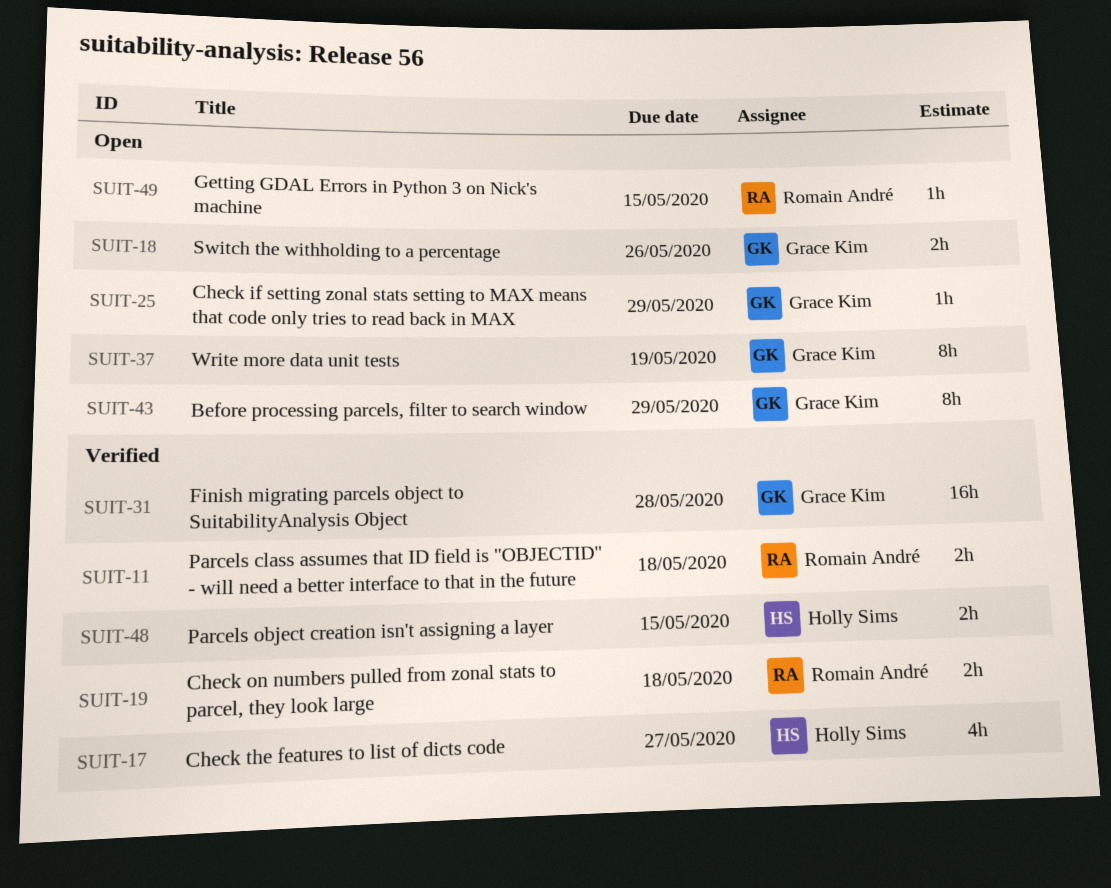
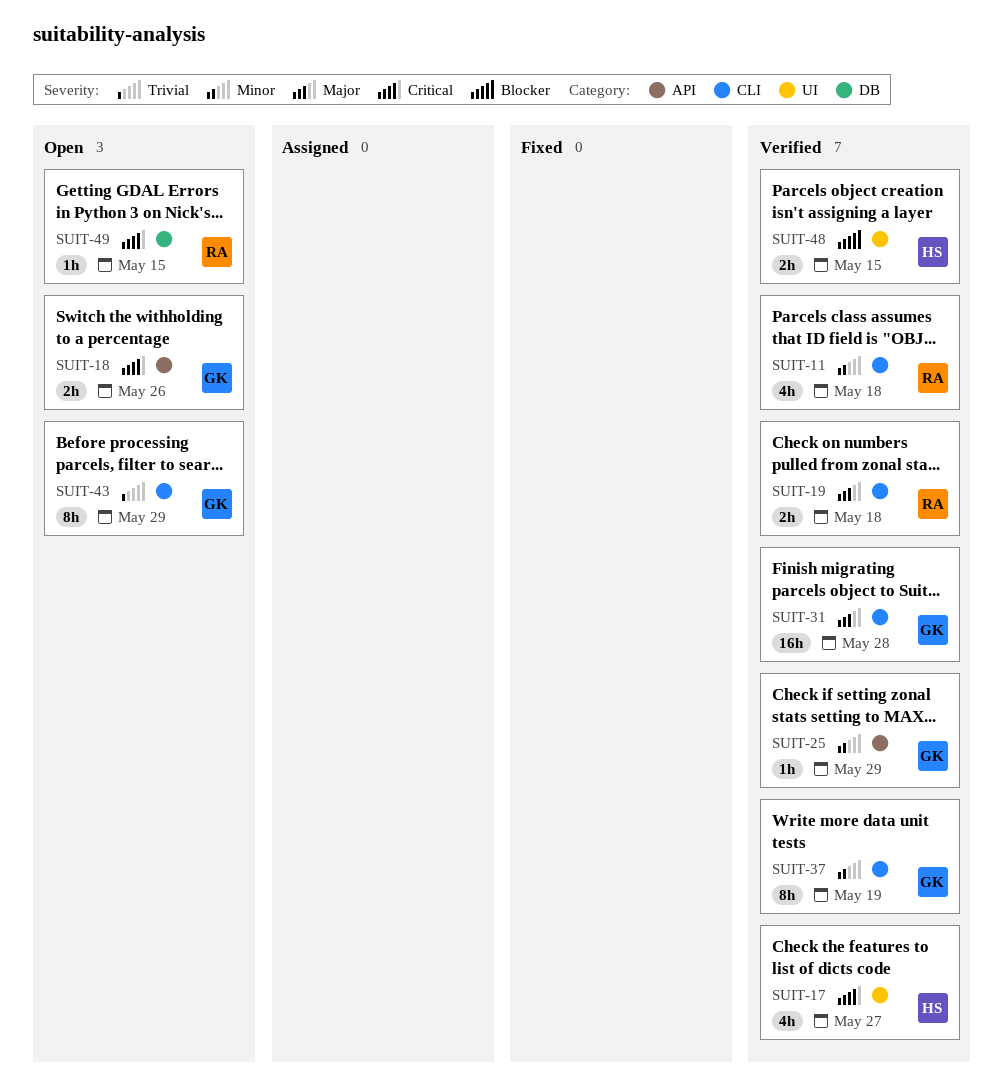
SUIT-11, estimate: 2h -> 4h
SUIT-25, status: Open -> Verified
SUIT-37, status: Open -> Verified

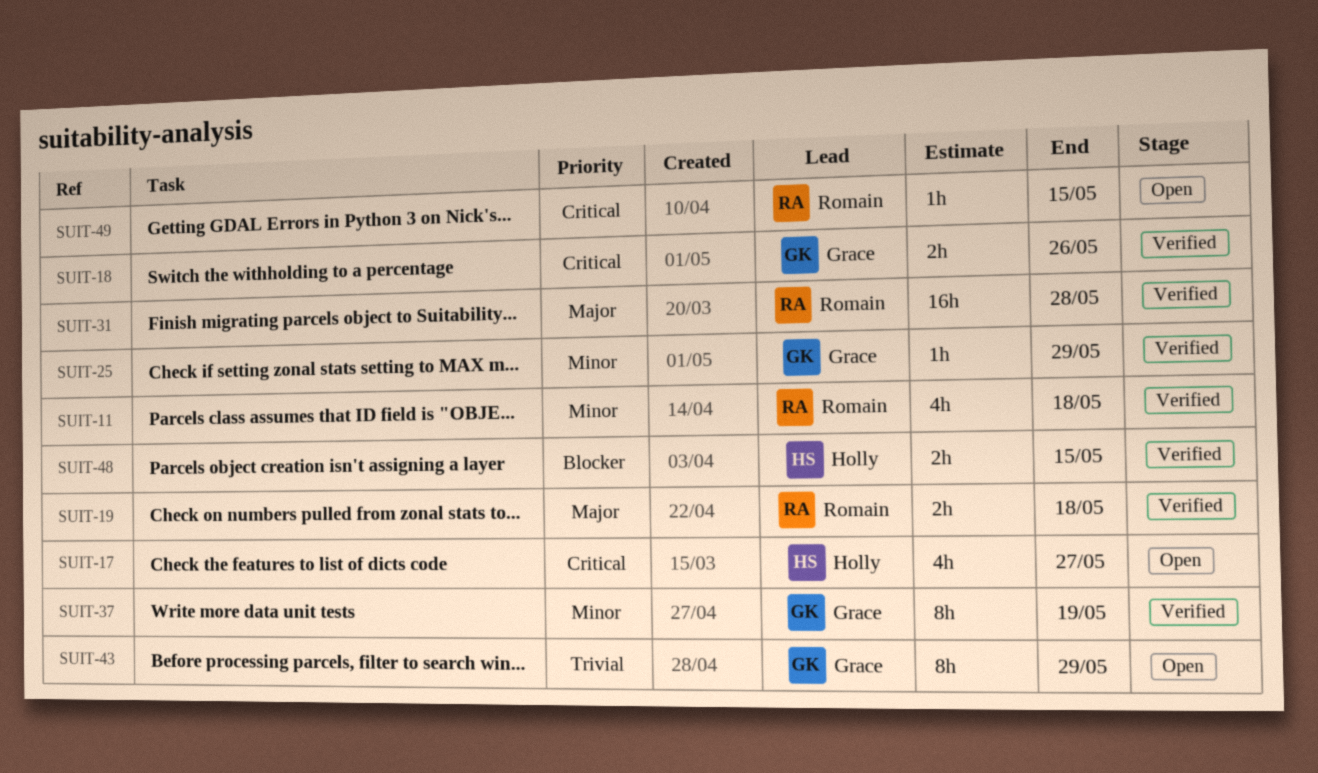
SUIT-17, status: Verified -> Open
SUIT-18, status: Open -> Verified
SUIT-31, owner: Grace -> Romain

